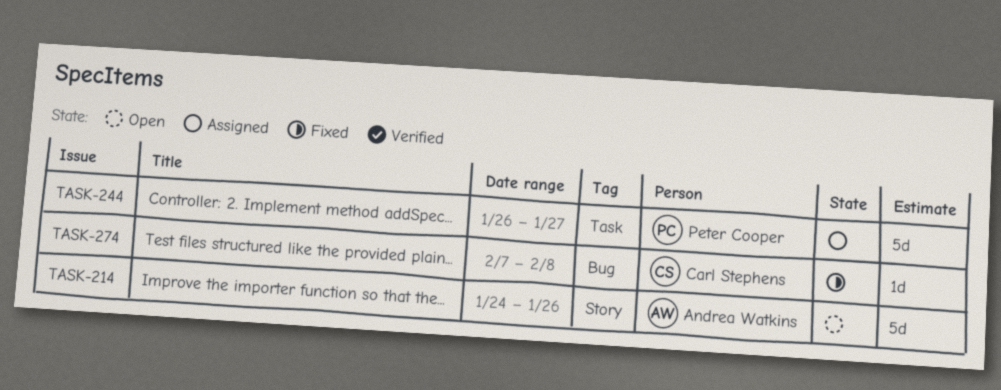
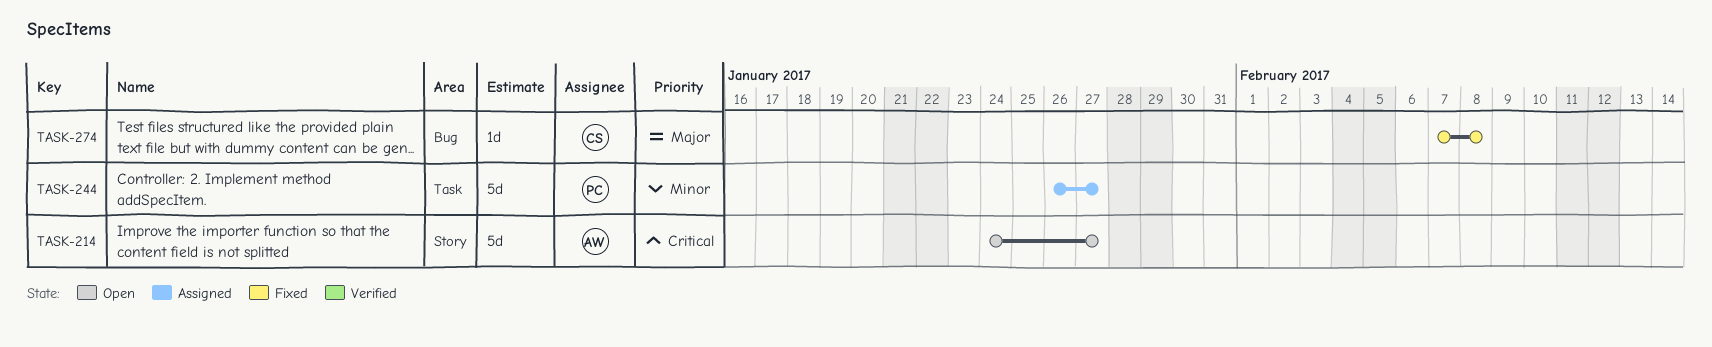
TASK-214, due: Jan 26 -> Jan 27

